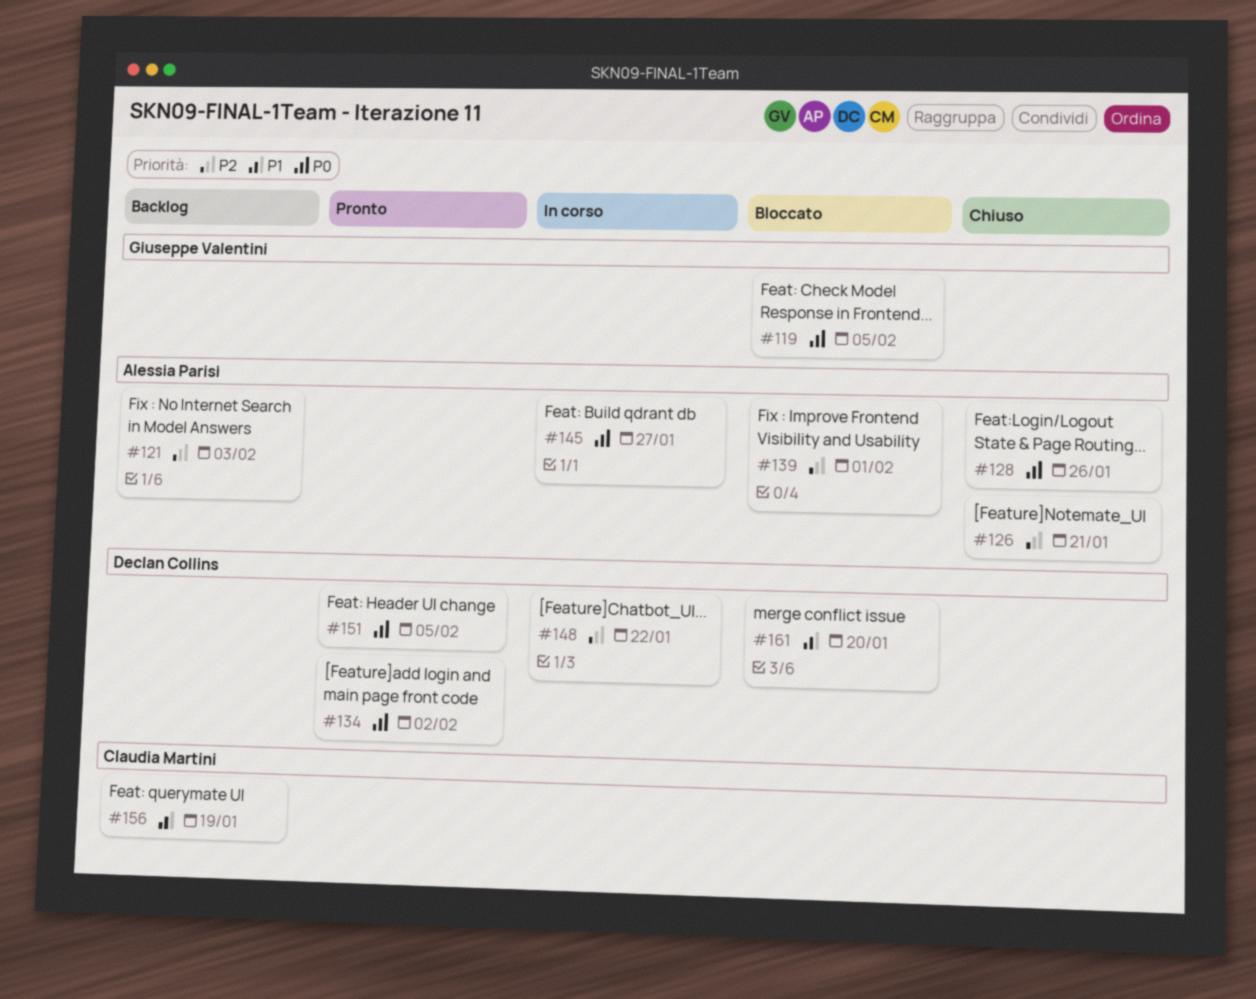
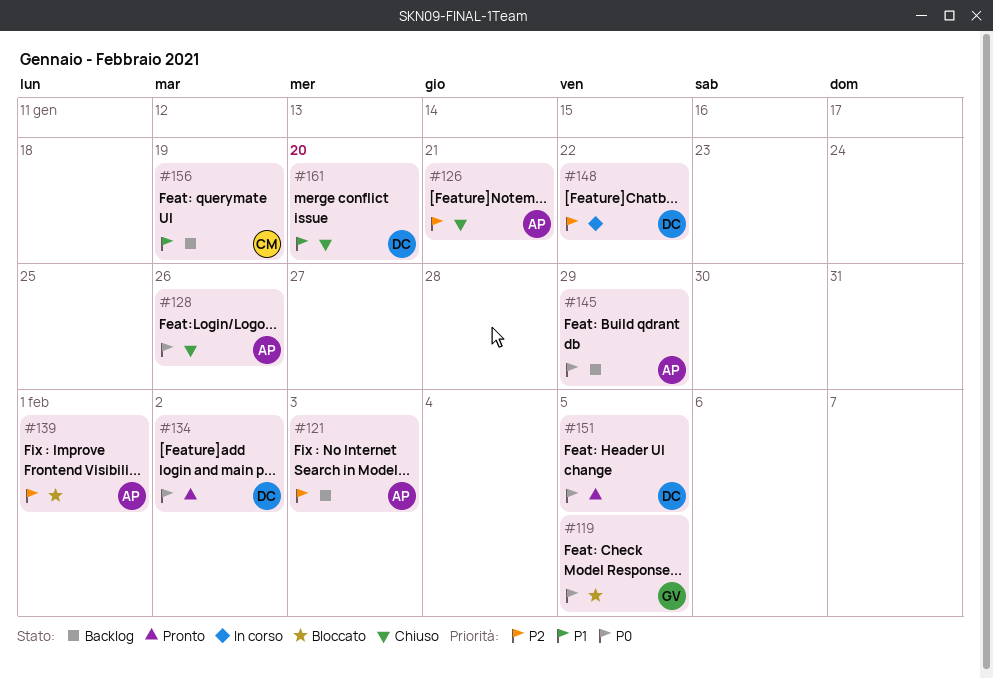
#145, status: In corso -> Backlog
#145, due: Jan 27 -> Jan 29
#161, status: Bloccato -> Chiuso

